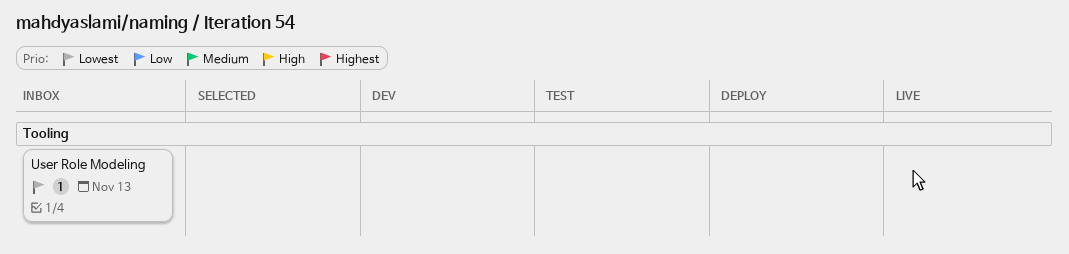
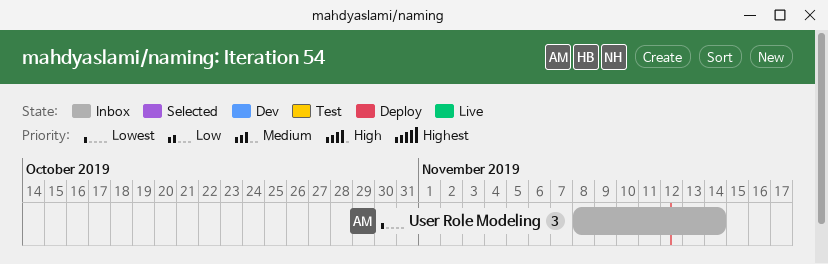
User Role Modeling, estimate: 1 -> 3
User Role Modeling, due: Nov 13 -> Nov 14

